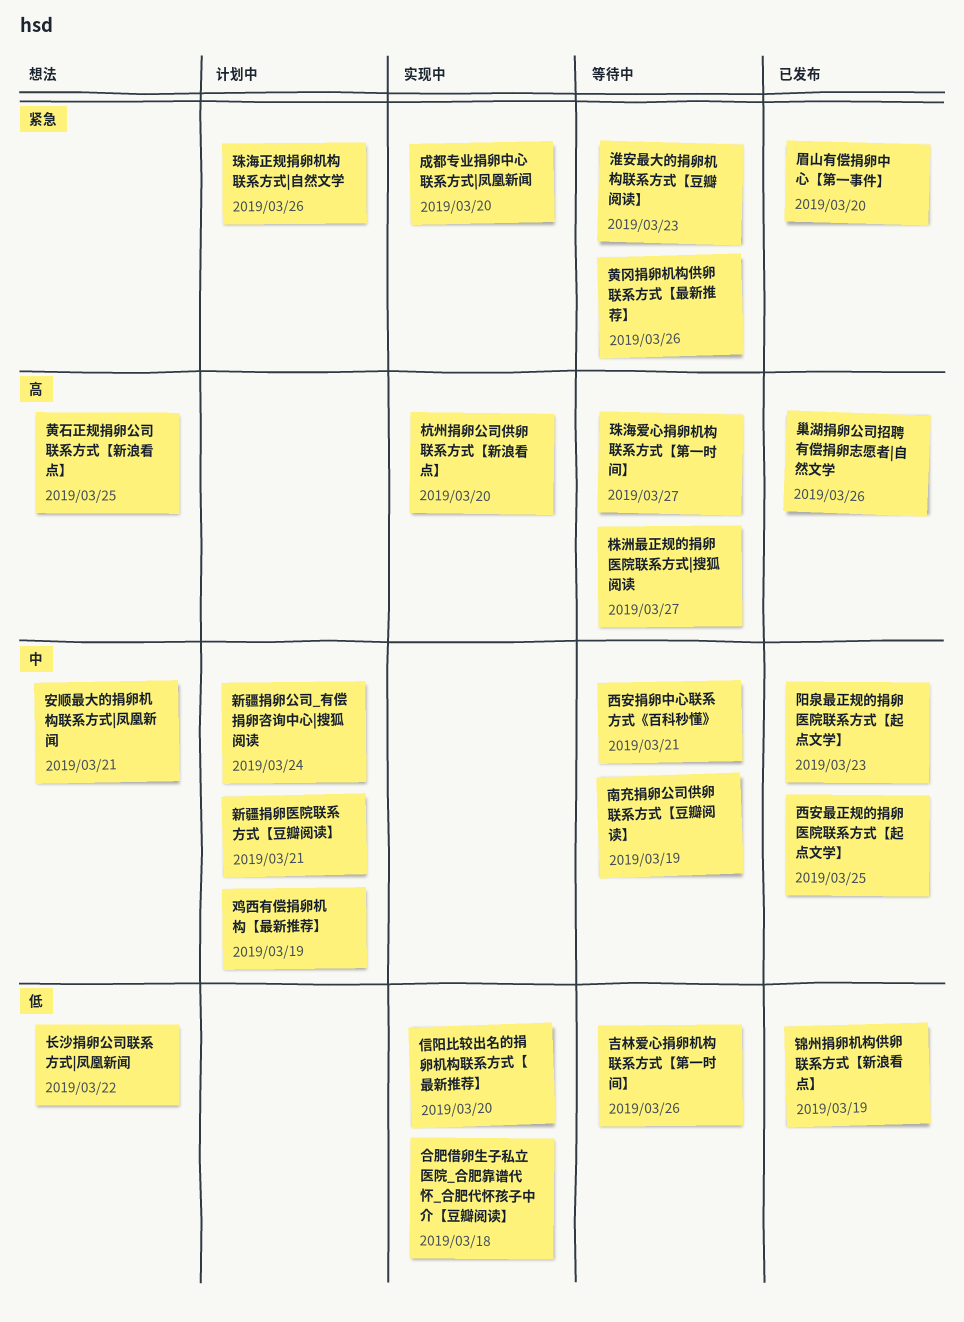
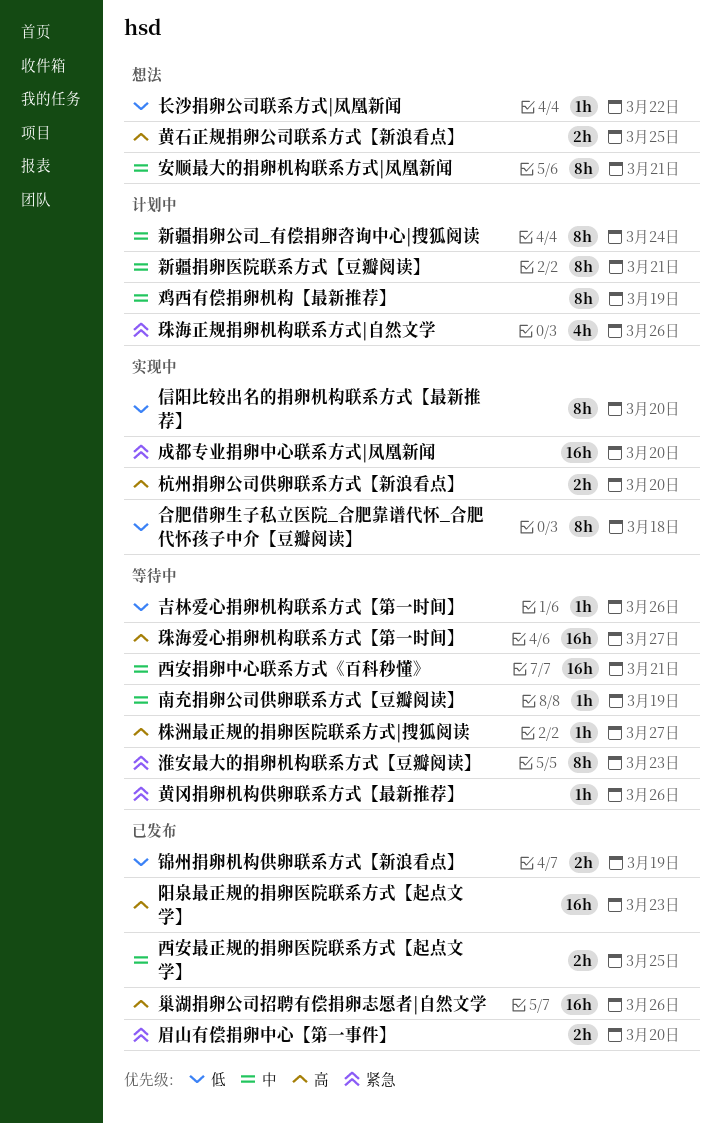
阳泉最正规的捐卵医院联系方式【起点文学】, priority: 中 -> 高

